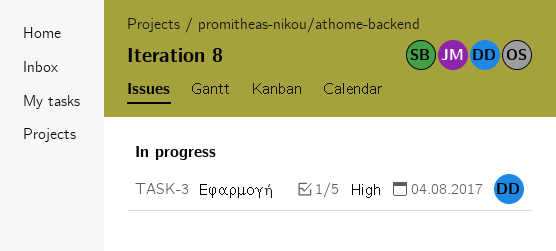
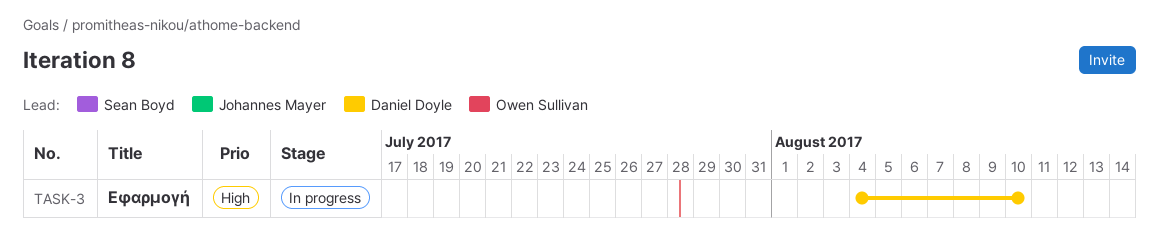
TASK-3, due: Aug 4 -> Aug 10

